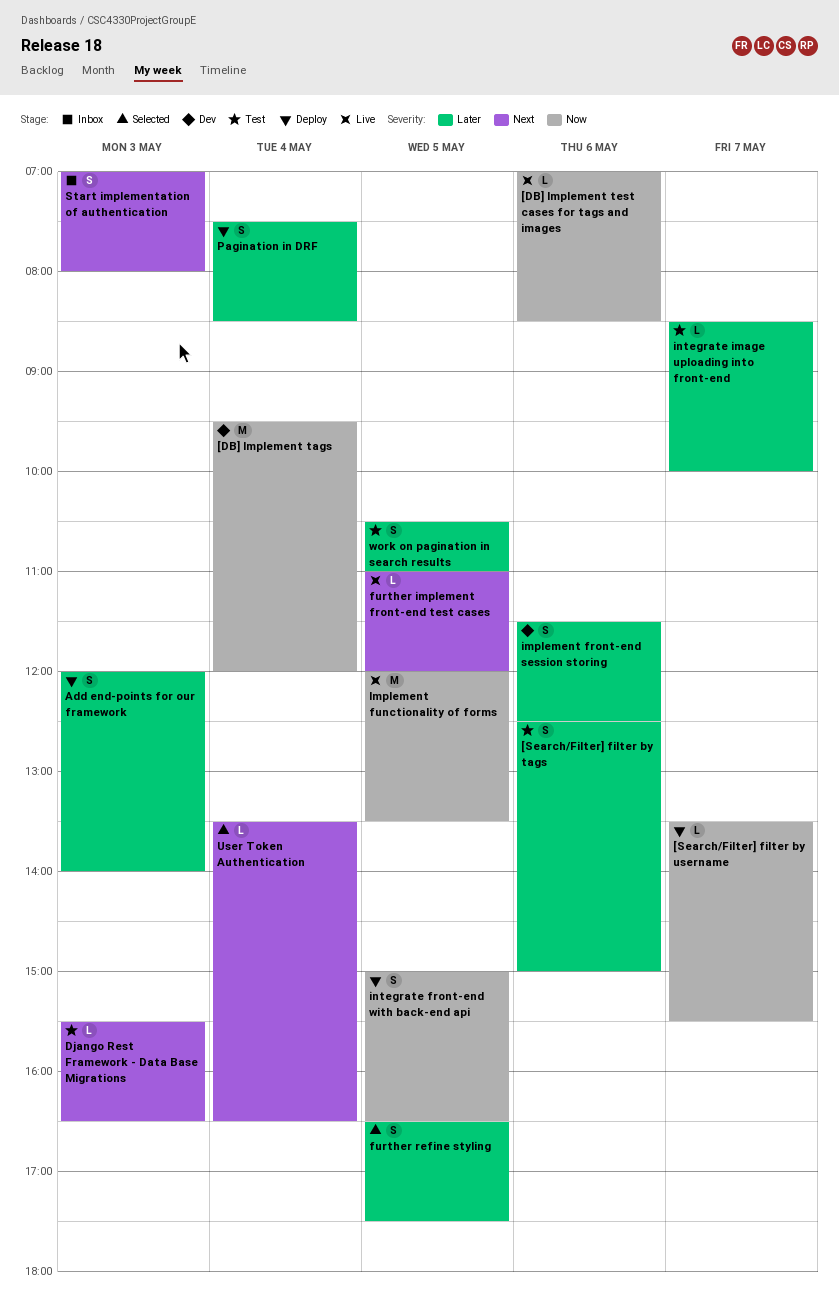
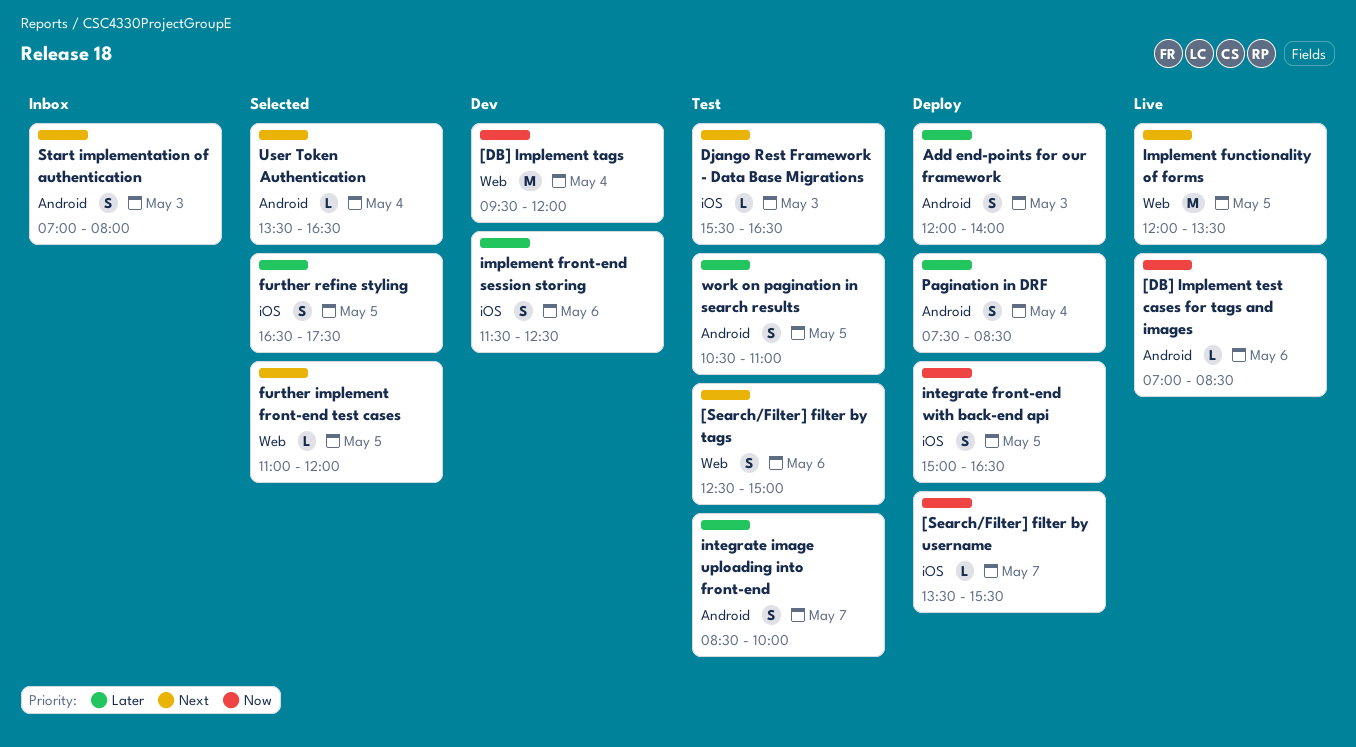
[Search/Filter] filter by tags, priority: Later -> Next
further implement front-end test cases, status: Live -> Selected
Implement functionality of forms, priority: Now -> Next
integrate image uploading into front-end, estimate: L -> S

